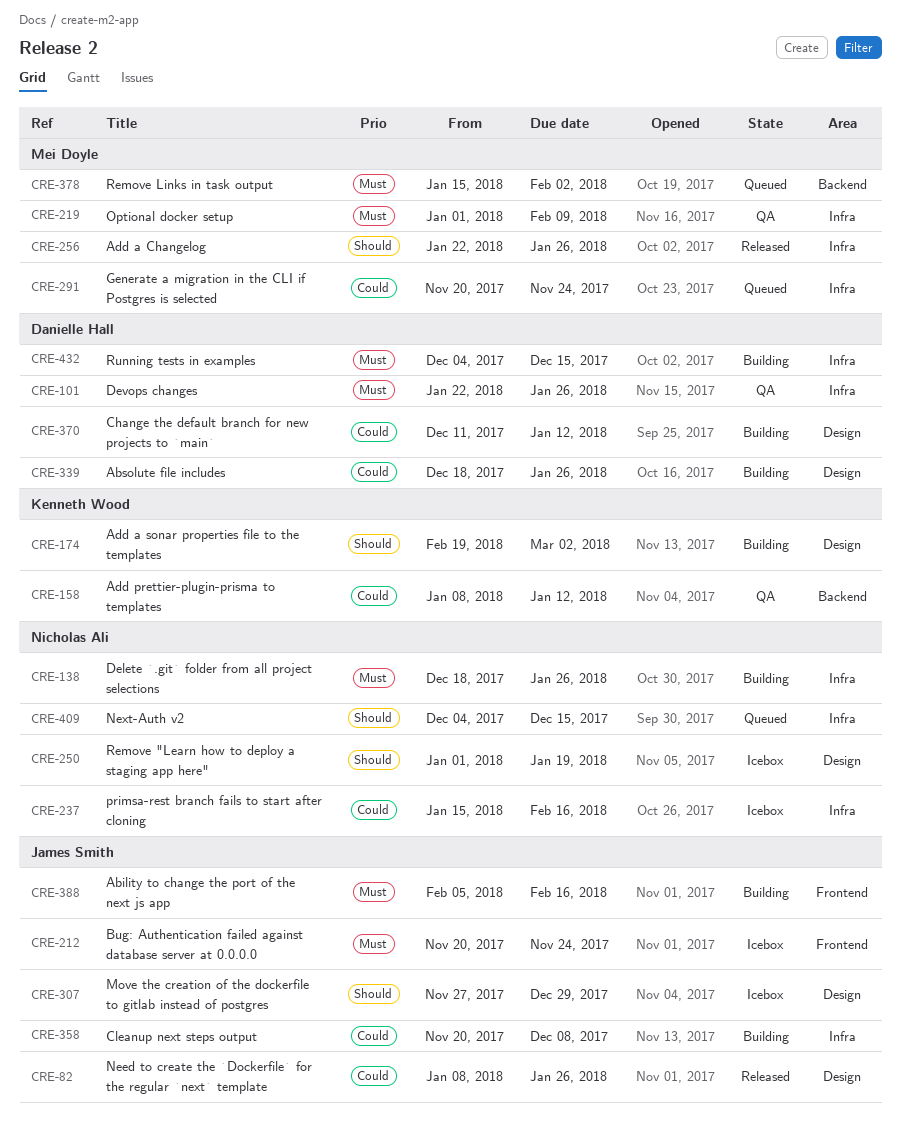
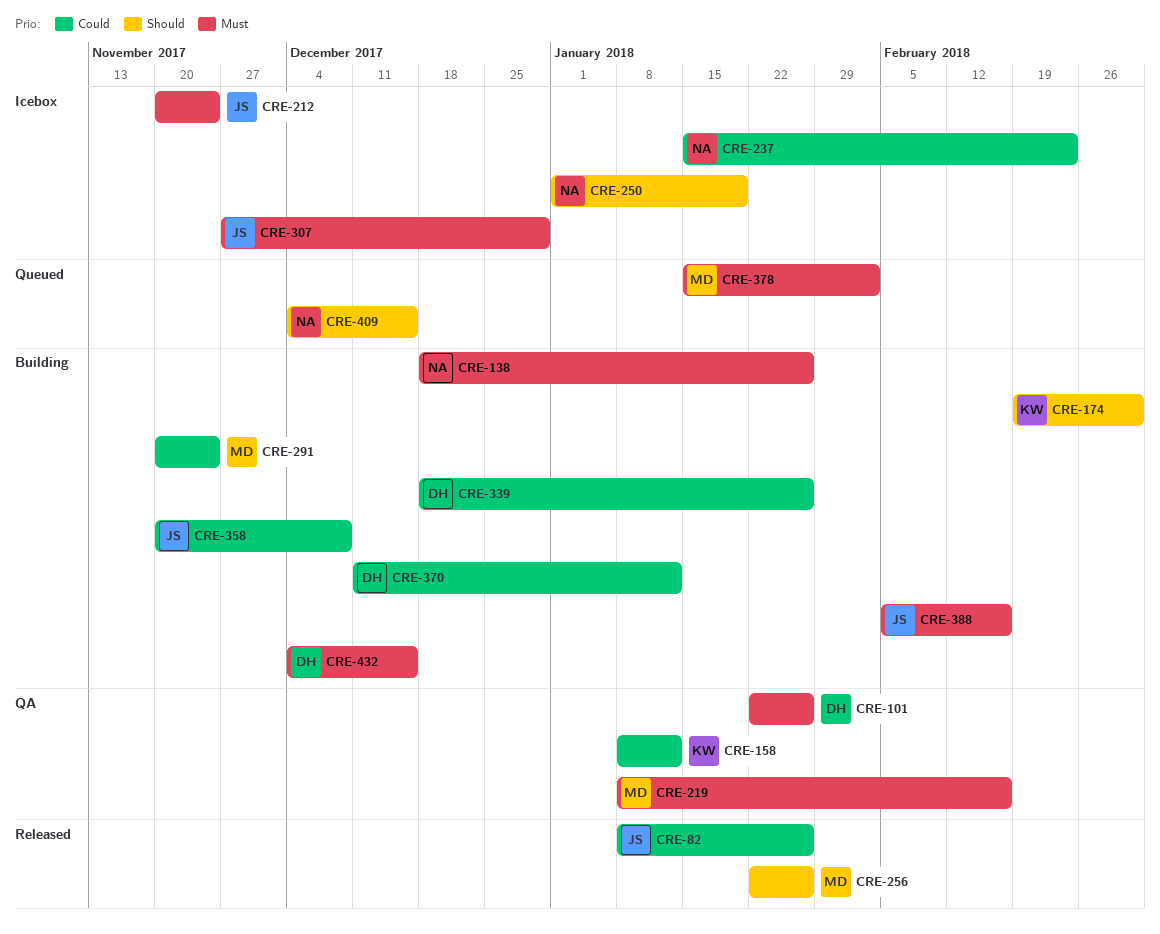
CRE-219, start: Jan 1 -> Jan 8
CRE-219, due: Feb 9 -> Feb 16
CRE-237, due: Feb 16 -> Feb 23
CRE-291, status: Queued -> Building
CRE-307, priority: Should -> Must

